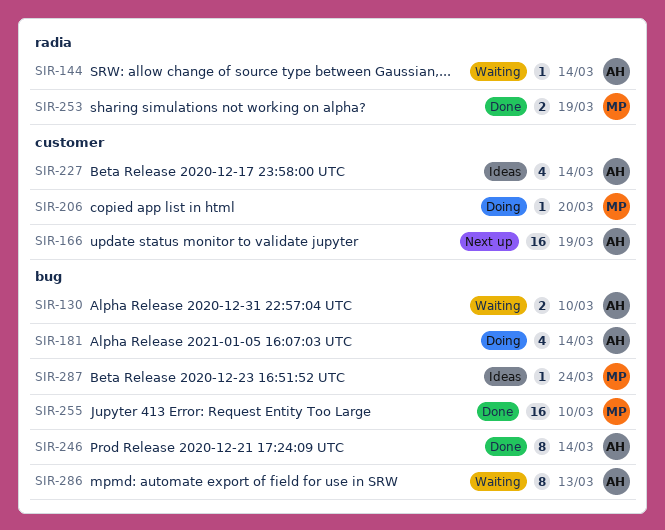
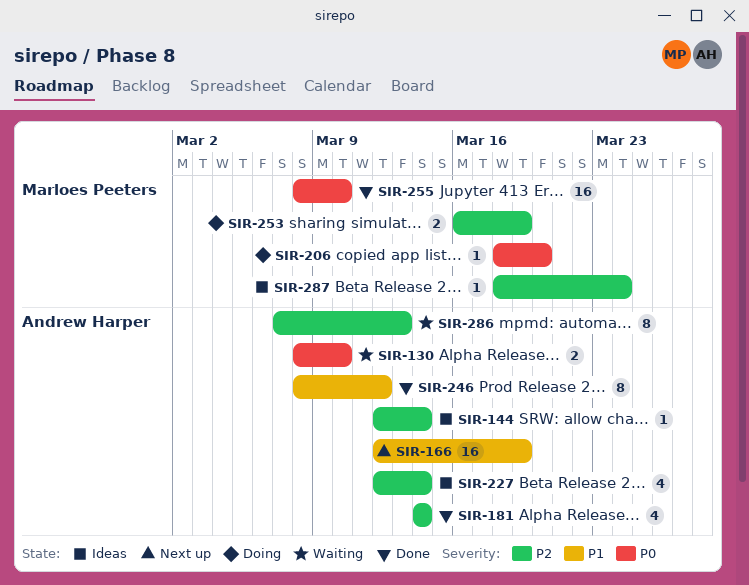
SIR-144, status: Waiting -> Ideas
SIR-181, status: Doing -> Done
SIR-246, due: Mar 14 -> Mar 12
SIR-253, status: Done -> Doing

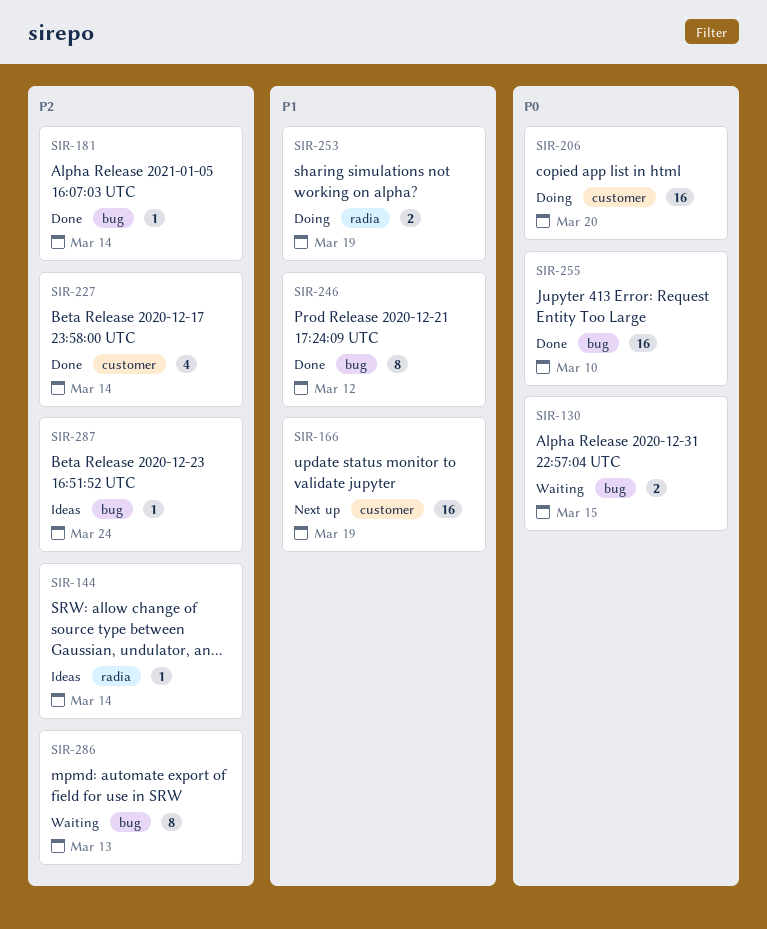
SIR-130, due: Mar 10 -> Mar 15
SIR-181, estimate: 4 -> 1
SIR-206, estimate: 1 -> 16
SIR-227, status: Ideas -> Done
SIR-253, priority: P2 -> P1

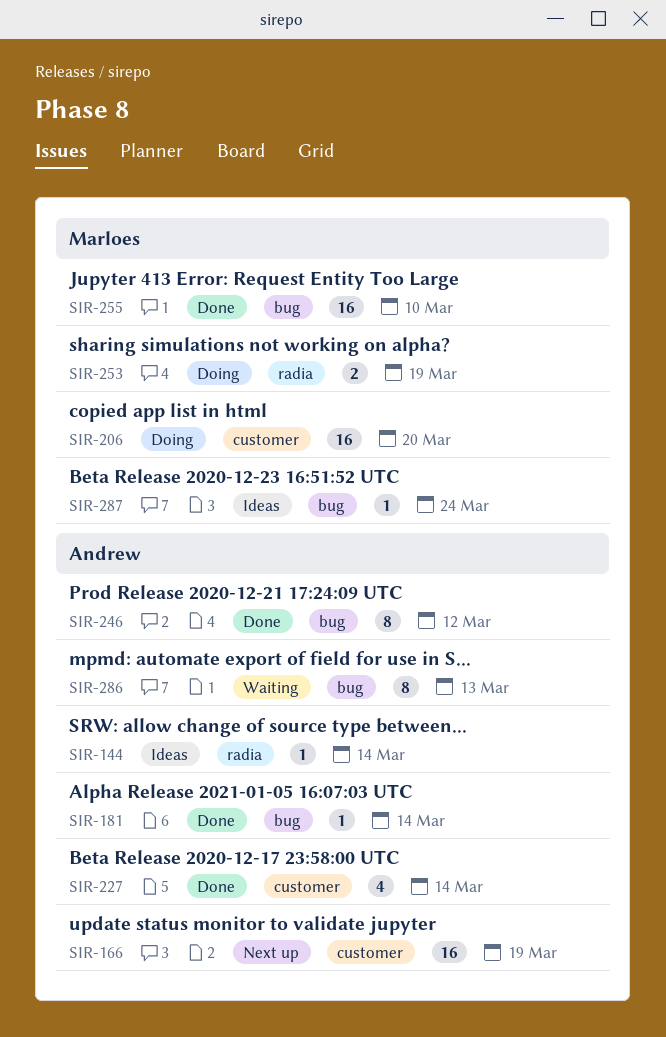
SIR-130: present -> none

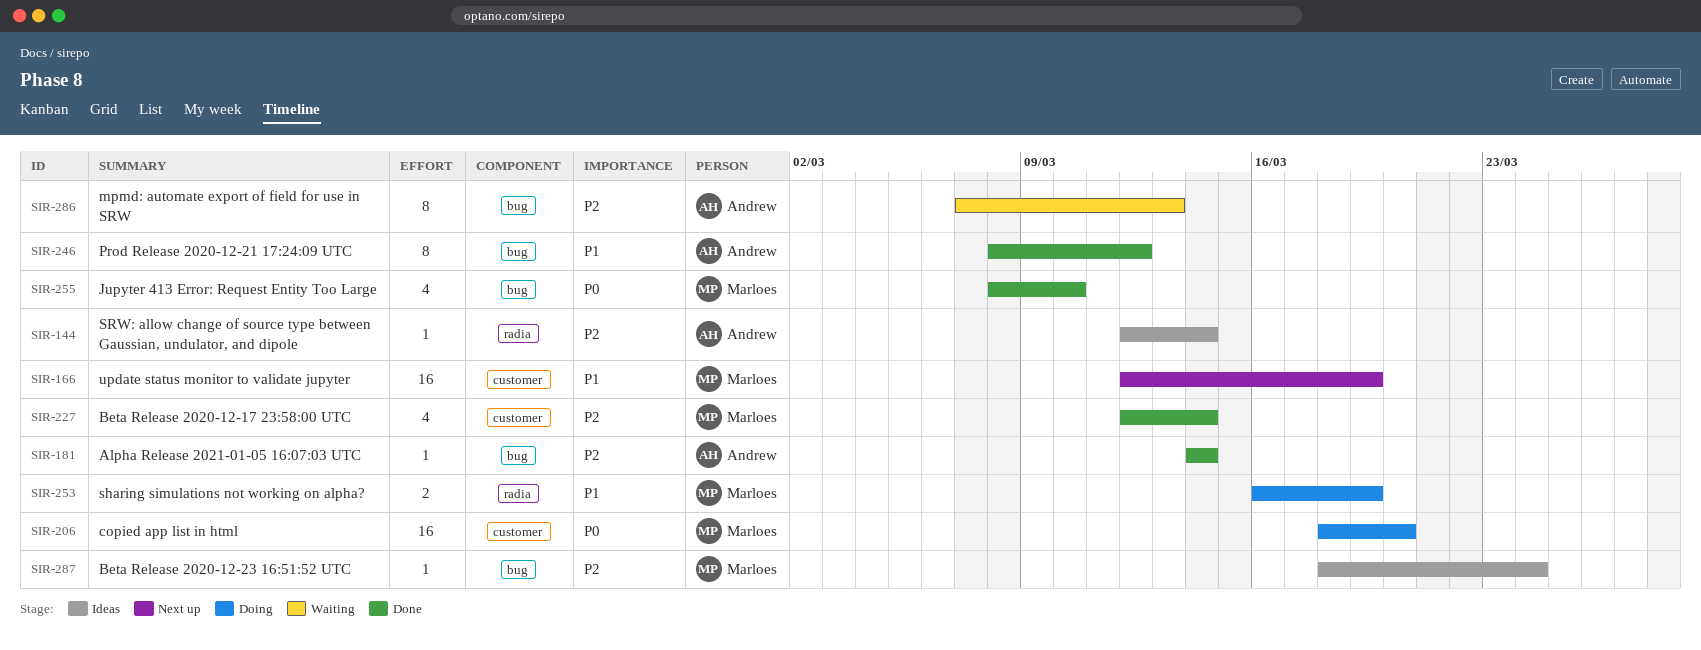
SIR-166, owner: Andrew -> Marloes
SIR-227, owner: Andrew -> Marloes
SIR-255, estimate: 16 -> 4

